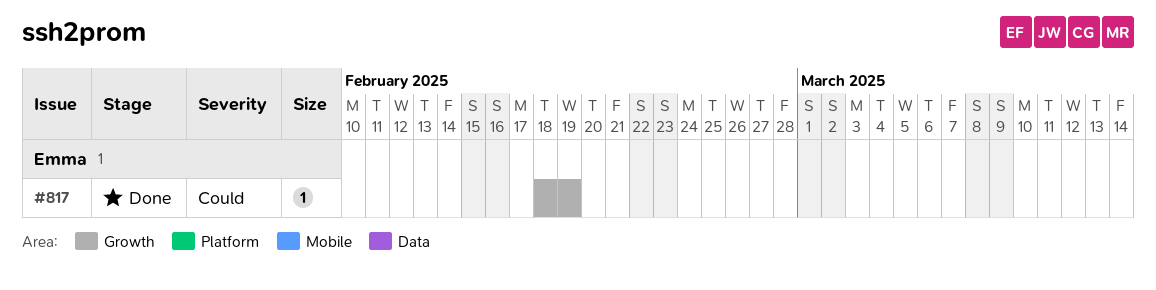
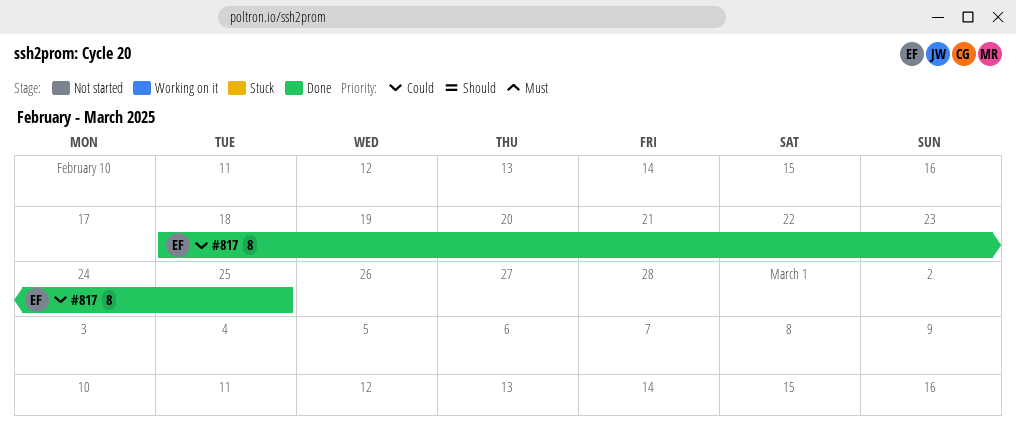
#817, estimate: 1 -> 8
#817, due: Feb 19 -> Feb 25

